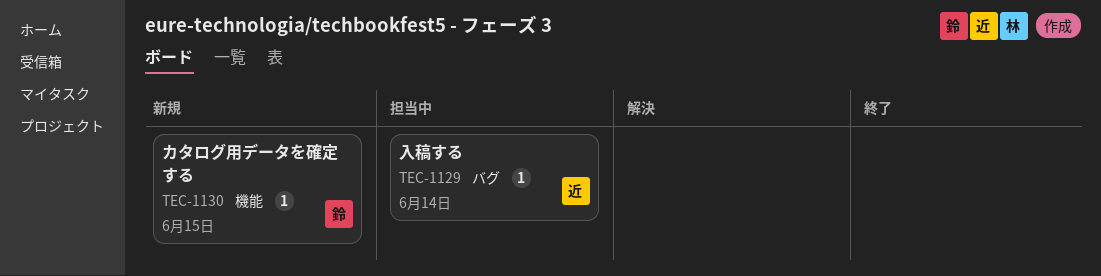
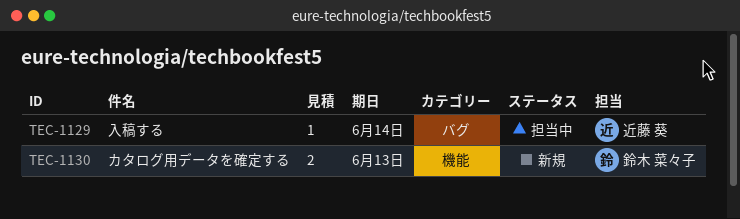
TEC-1130, estimate: 1 -> 2
TEC-1130, due: Jun 15 -> Jun 13

